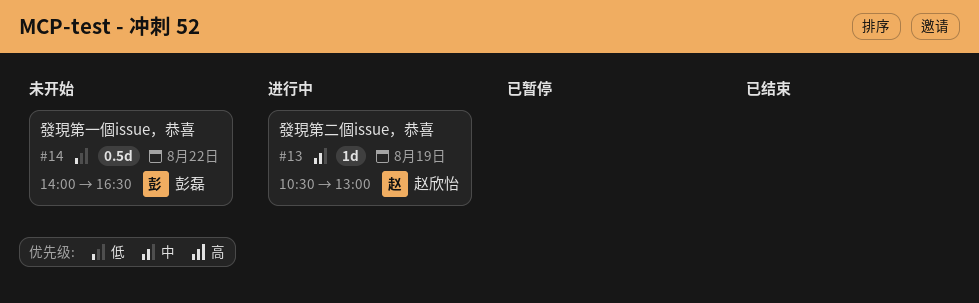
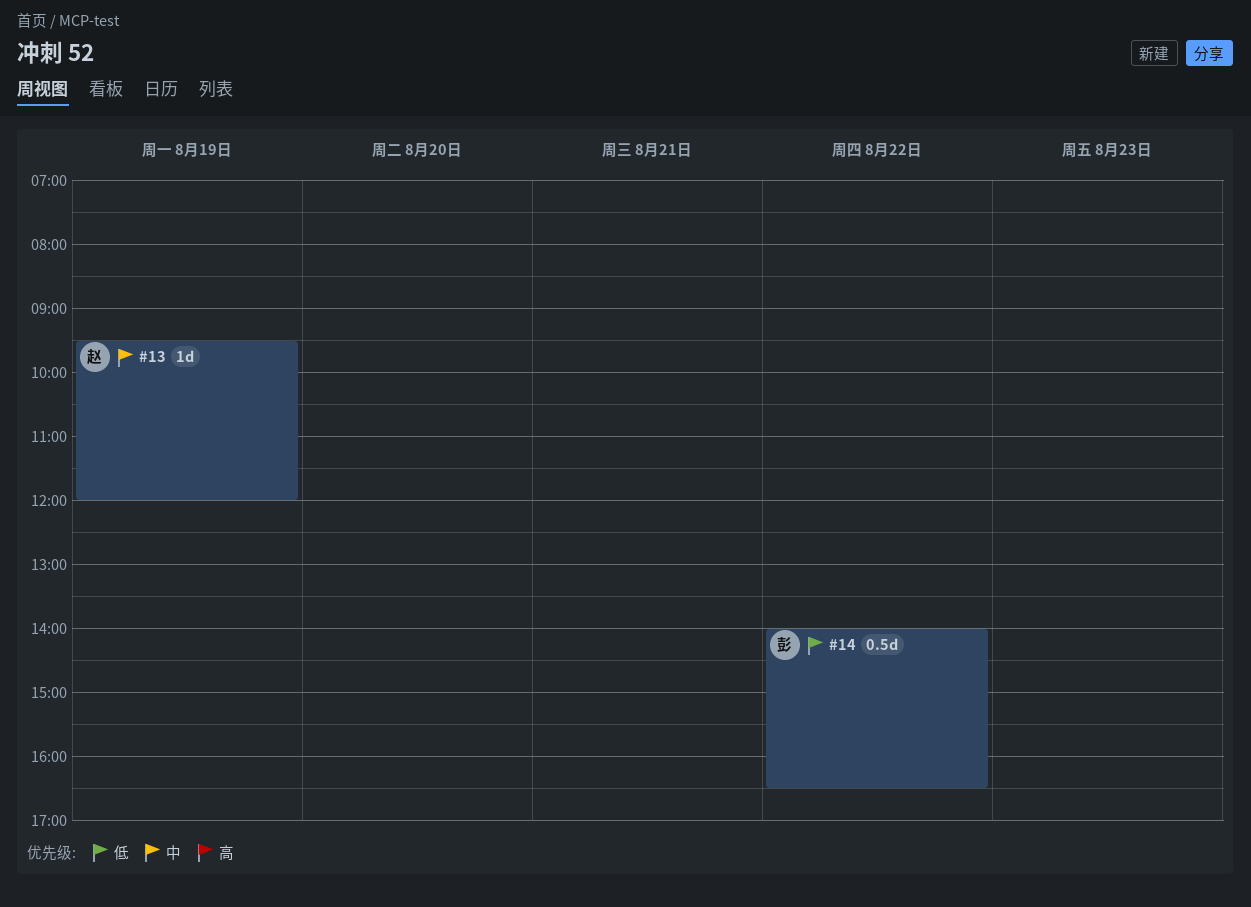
#13, begins: 10:30 -> 09:30
#13, ends: 13:00 -> 12:00

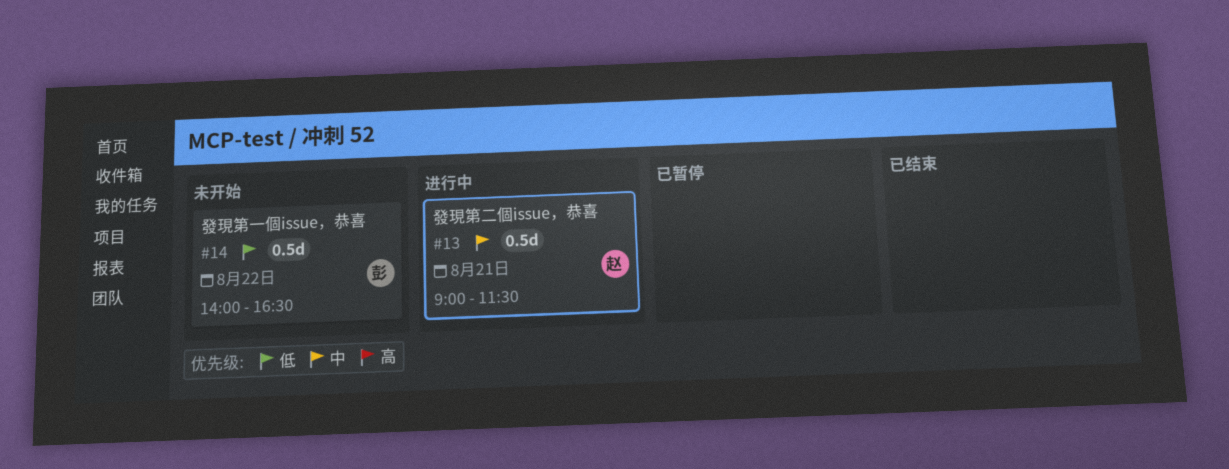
#13, estimate: 1d -> 0.5d
#13, day: Aug 19 -> Aug 21
#13, begins: 09:30 -> 09:00
#13, ends: 12:00 -> 11:30

